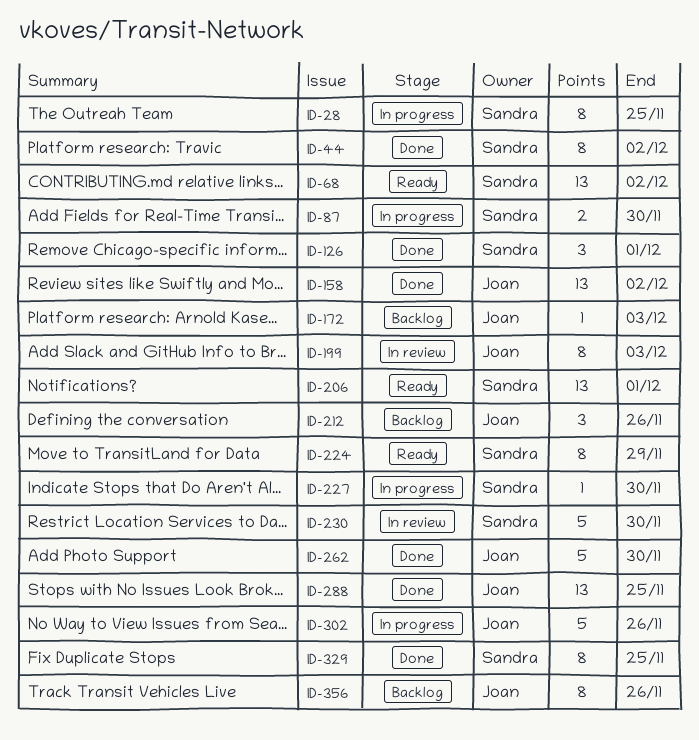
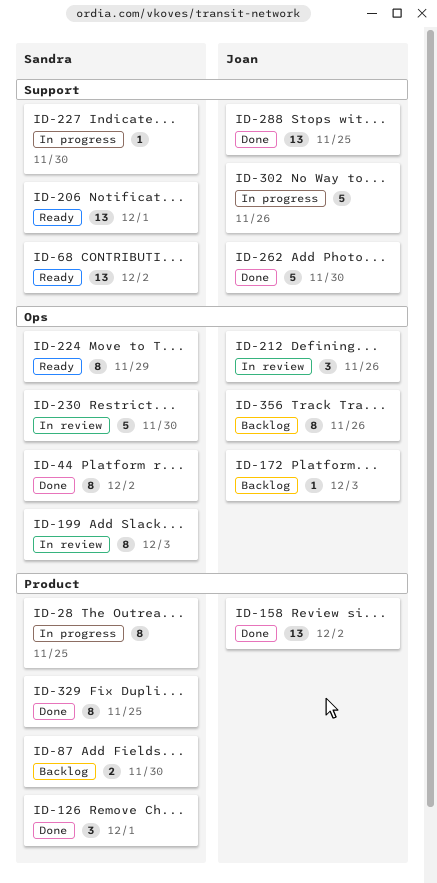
ID-87, status: In progress -> Backlog
ID-199, owner: Joan -> Sandra
ID-212, status: Backlog -> In review

